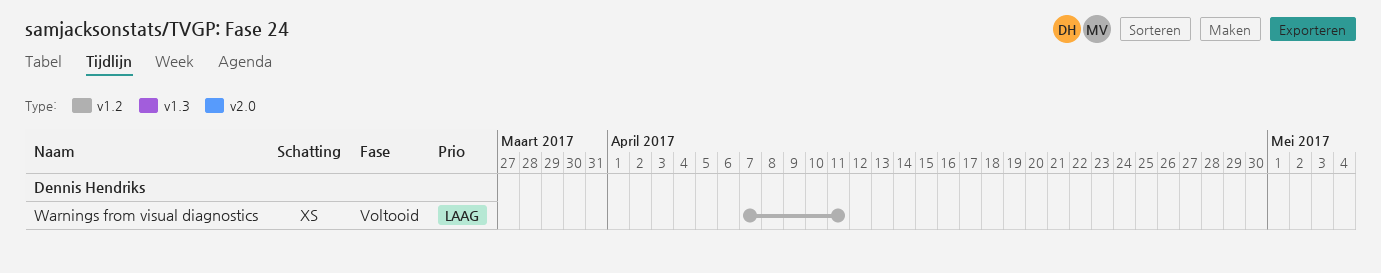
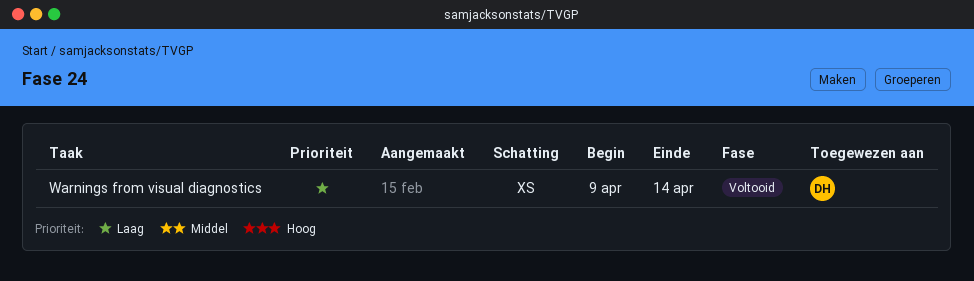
Warnings from visual diagnostics, start: Apr 7 -> Apr 9
Warnings from visual diagnostics, due: Apr 11 -> Apr 14

